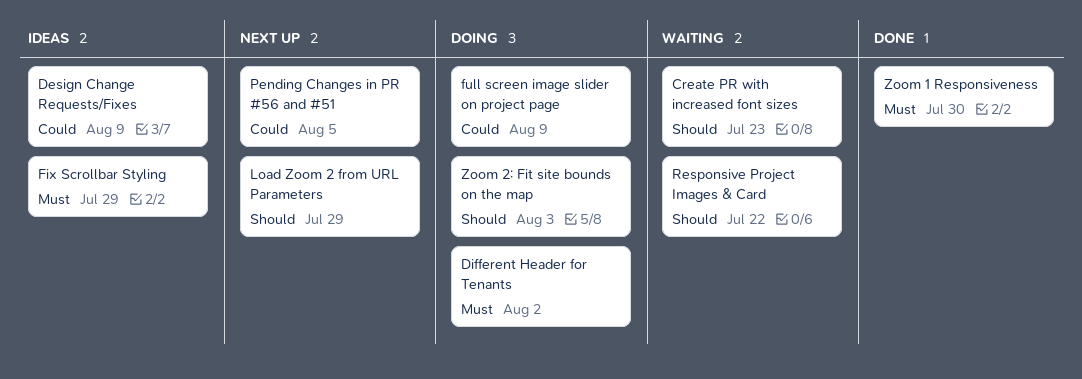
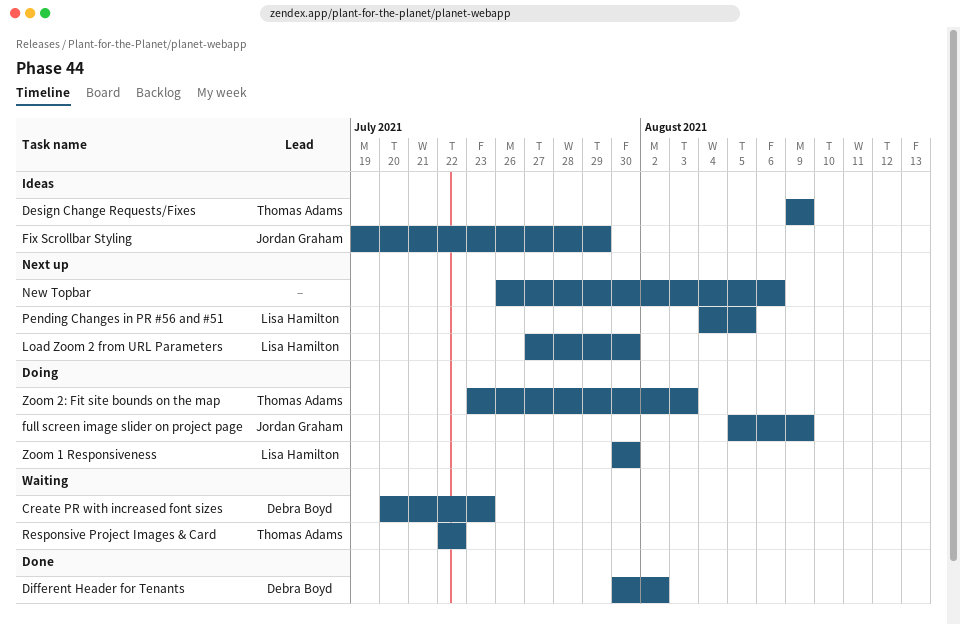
Different Header for Tenants, status: Doing -> Done
Load Zoom 2 from URL Parameters, due: Jul 29 -> Jul 30
New Topbar: none -> present
Zoom 1 Responsiveness, status: Done -> Doing

